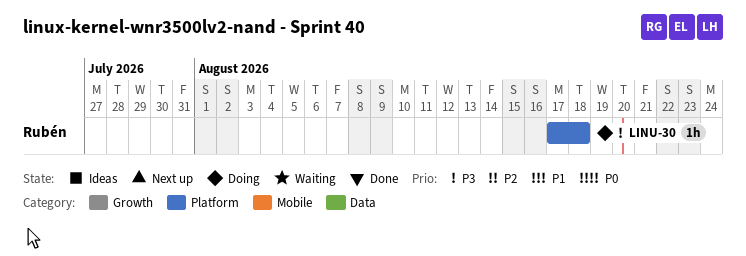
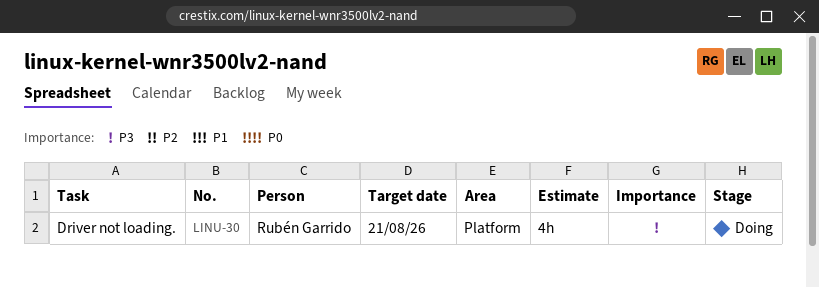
LINU-30, estimate: 1h -> 4h
LINU-30, due: Aug 18 -> Aug 21

